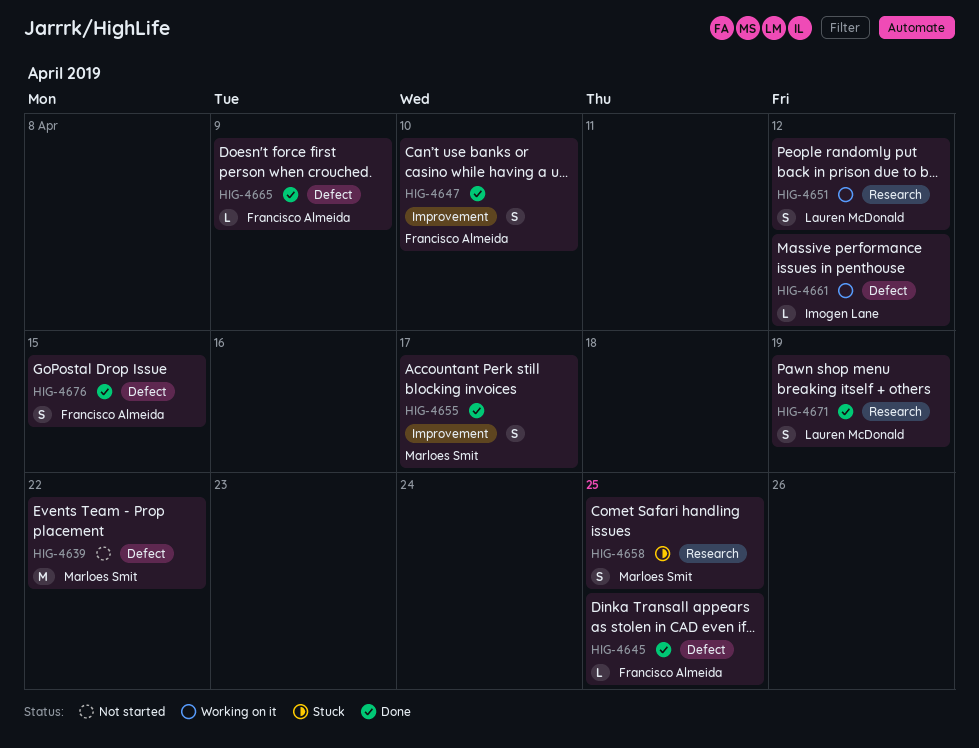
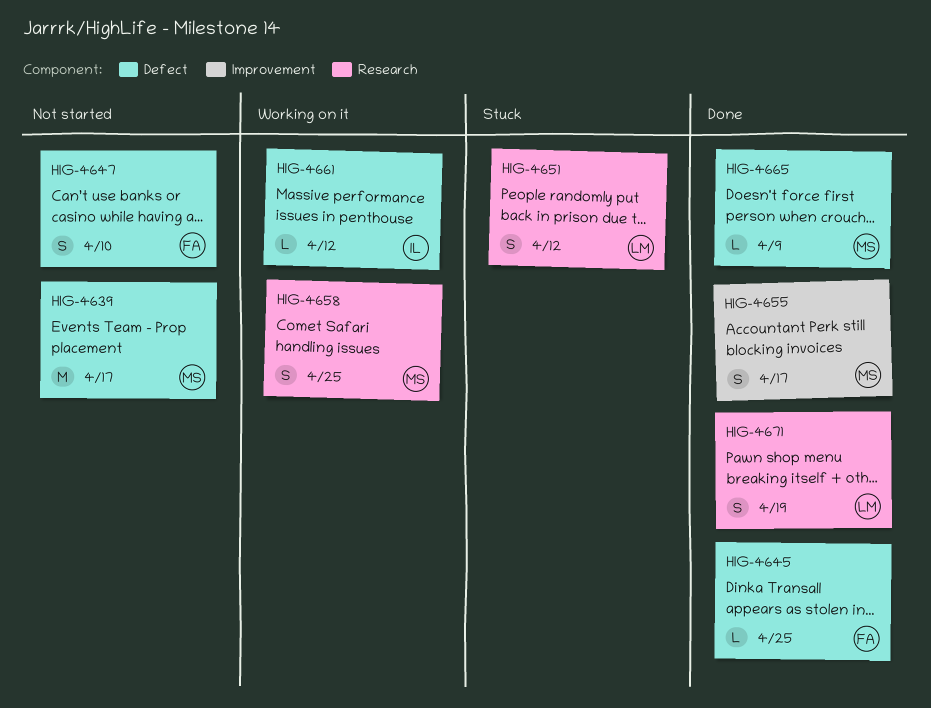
HIG-4639, due: Apr 22 -> Apr 17
HIG-4647, status: Done -> Not started
HIG-4647, label: Improvement -> Defect
HIG-4651, status: Working on it -> Stuck
HIG-4658, status: Stuck -> Working on it
HIG-4665, owner: Francisco Almeida -> Marloes Smit
HIG-4676: present -> none

